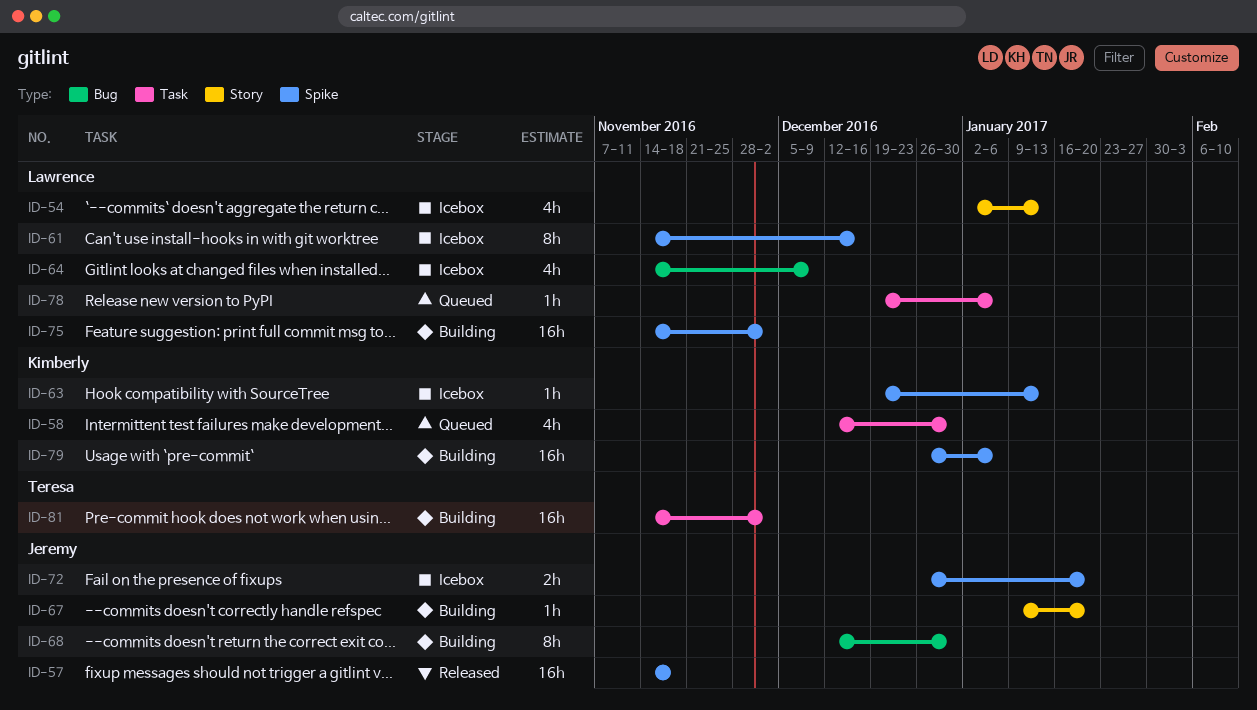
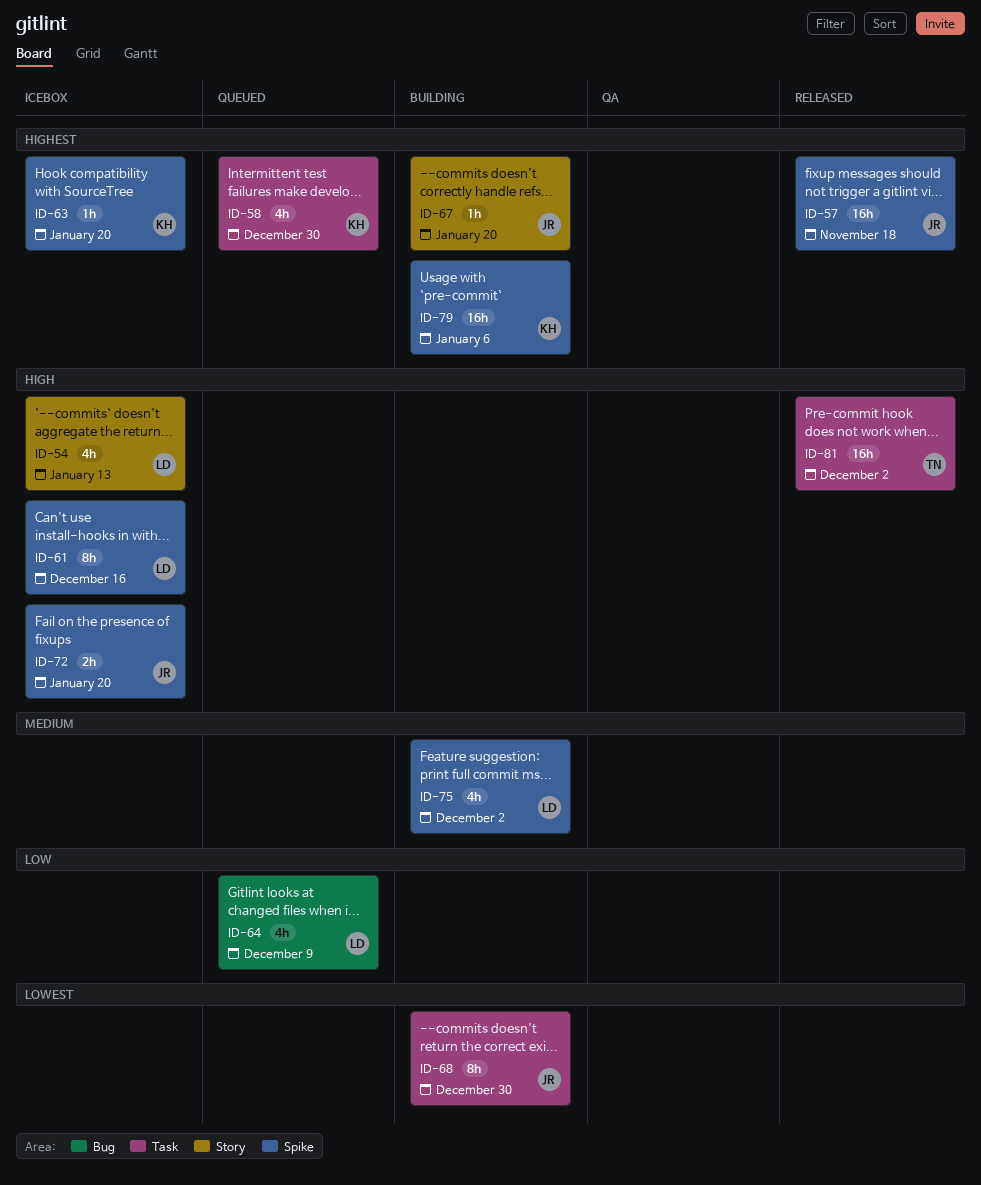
ID-63, due: Jan 13 -> Jan 20
ID-64, status: Icebox -> Queued
ID-68, label: Bug -> Task
ID-75, estimate: 16h -> 4h
ID-78: present -> none
ID-81, status: Building -> Released

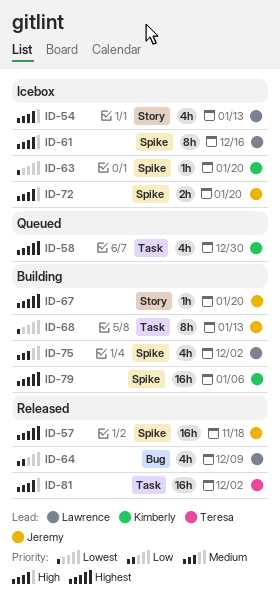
ID-63, priority: Highest -> Lowest
ID-64, status: Queued -> Released
ID-68, due: Dec 30 -> Jan 13

